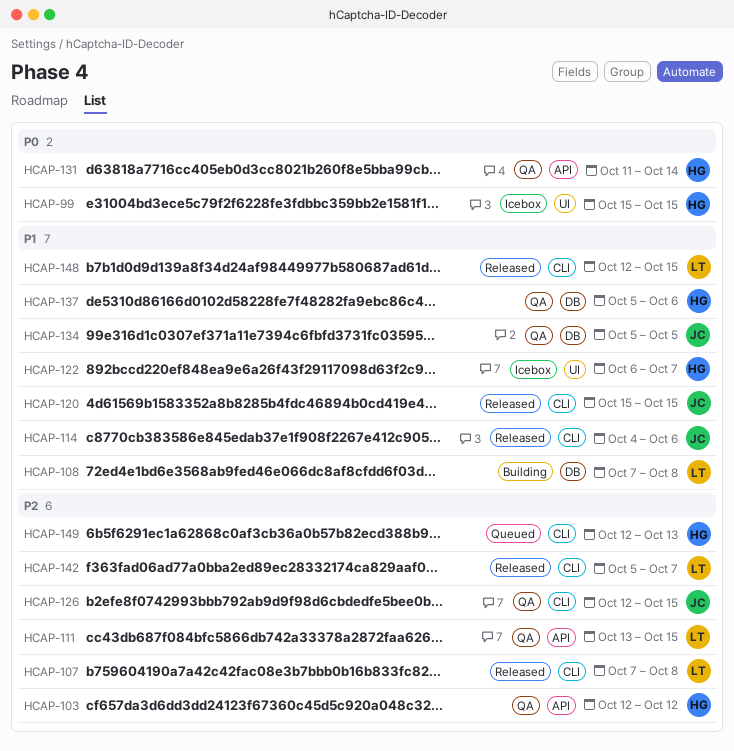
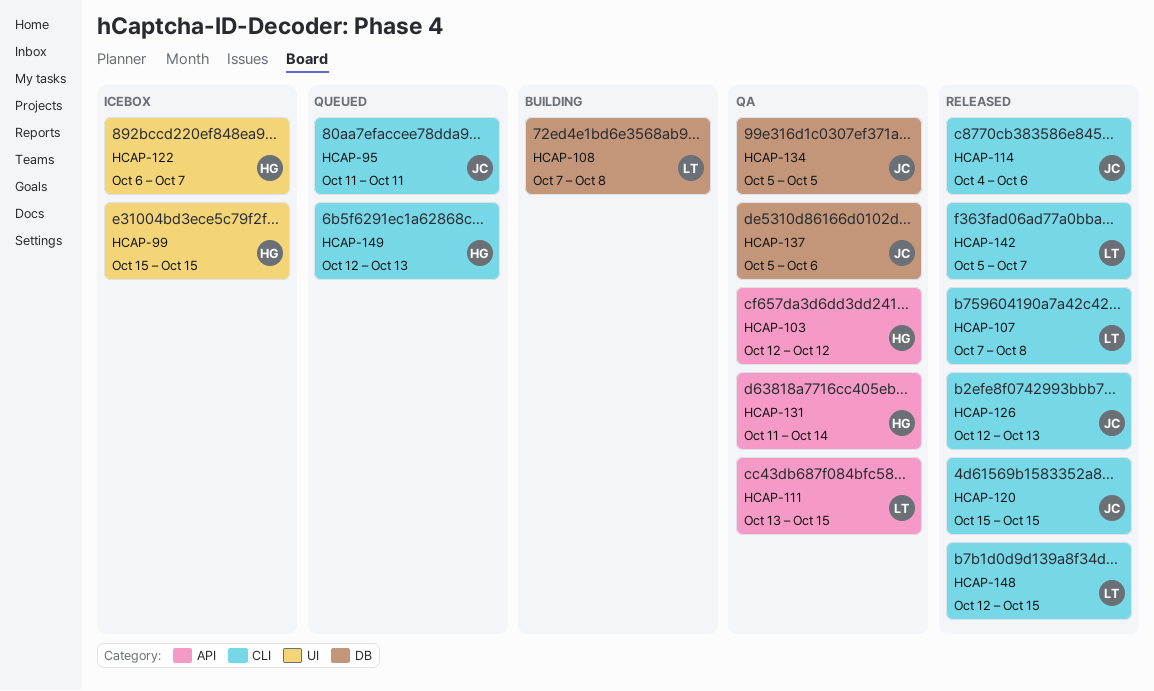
HCAP-95: none -> present
HCAP-126, status: QA -> Released
HCAP-126, due: Oct 15 -> Oct 13
HCAP-137, owner: HG -> JC

